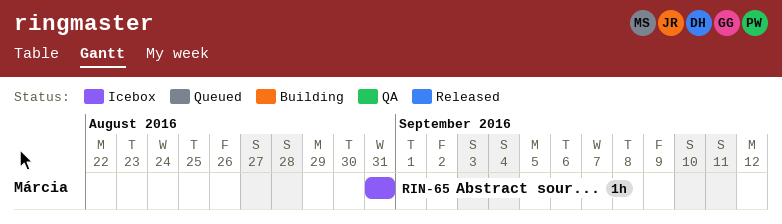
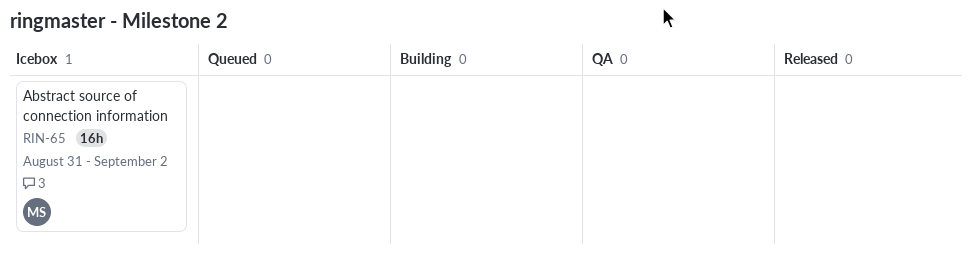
RIN-65, estimate: 1h -> 16h
RIN-65, due: Aug 31 -> Sep 2

